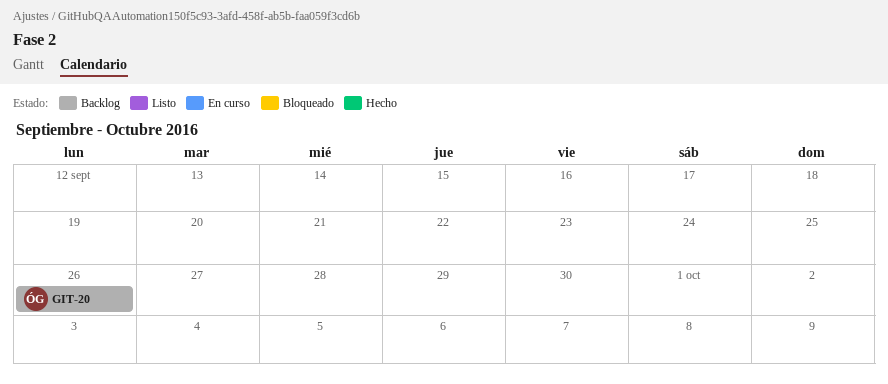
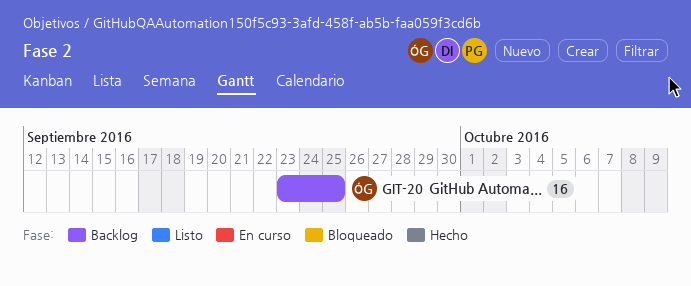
GIT-20, start: Sep 26 -> Sep 23
GIT-20, due: Sep 26 -> Sep 25

